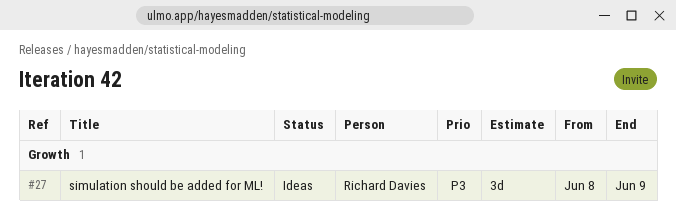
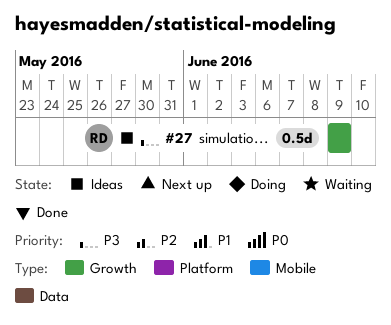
#27, estimate: 3d -> 0.5d
#27, start: Jun 8 -> Jun 9

